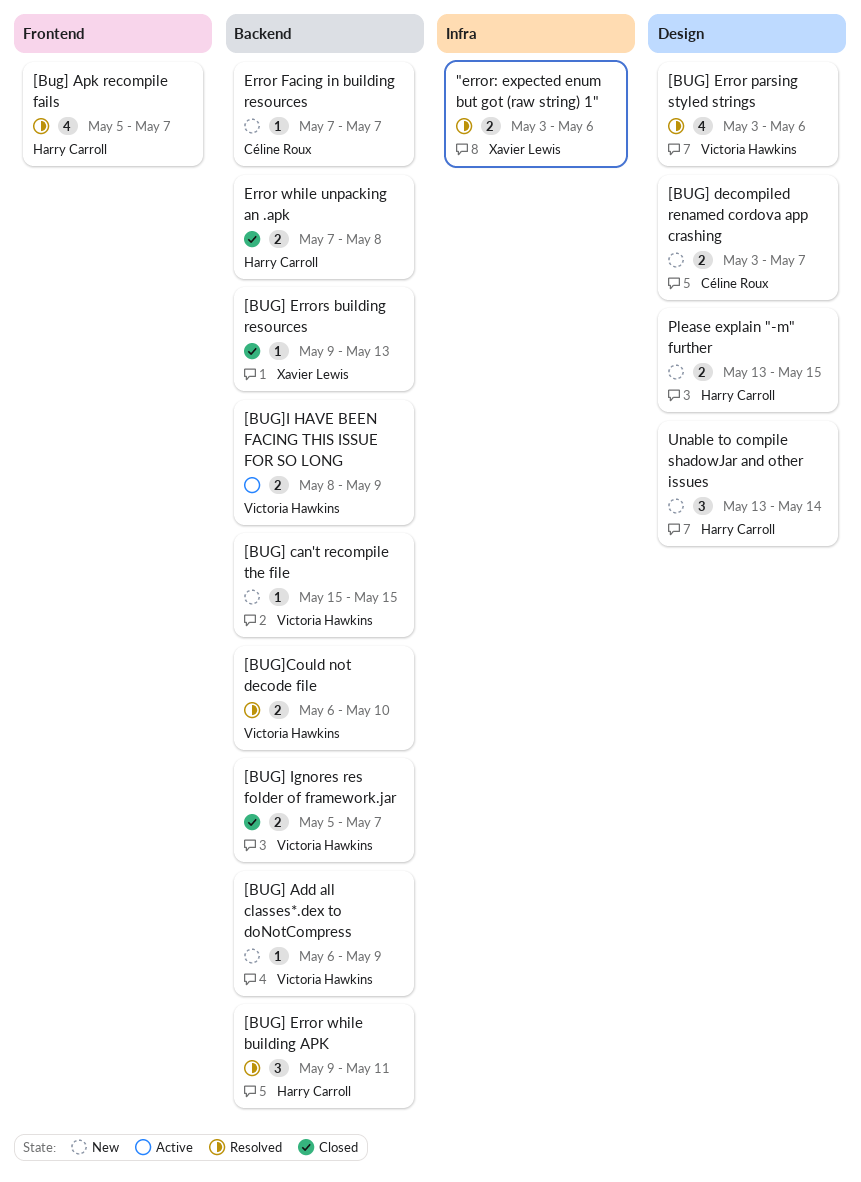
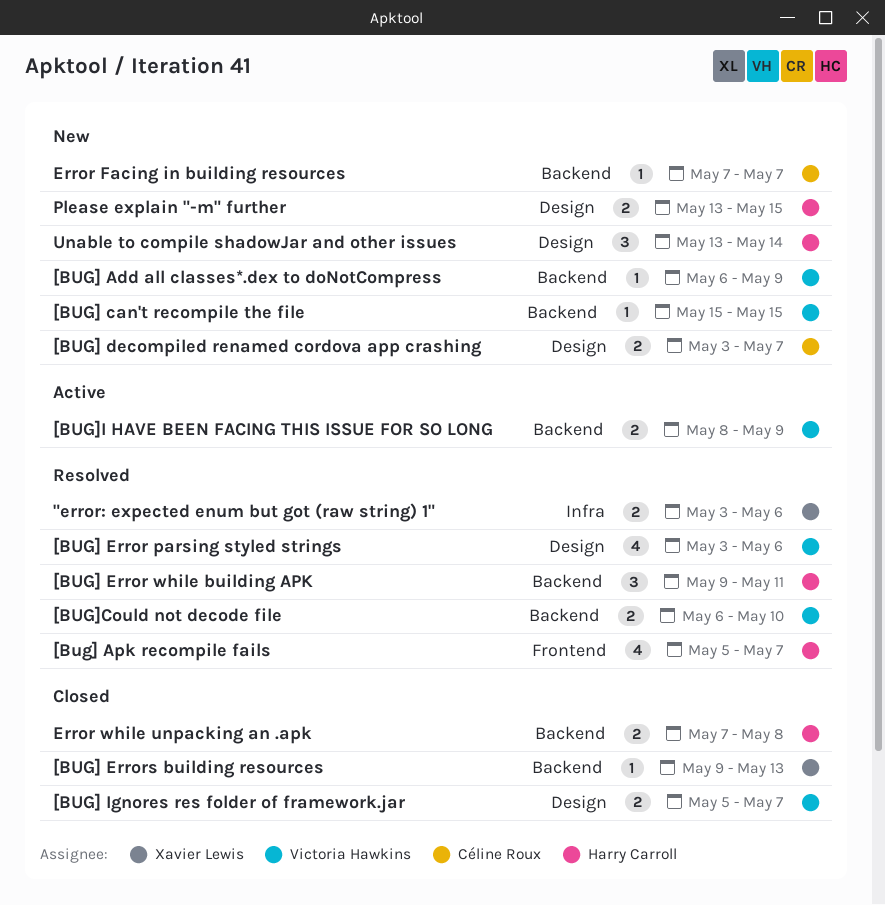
[BUG] Ignores res folder of framework.jar, label: Backend -> Design

